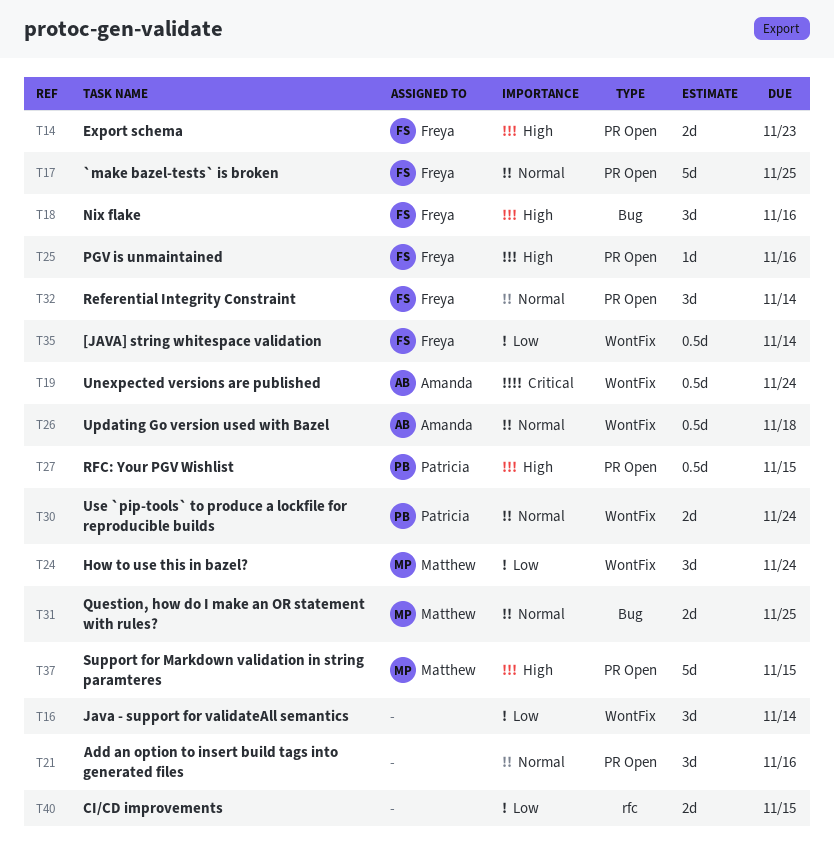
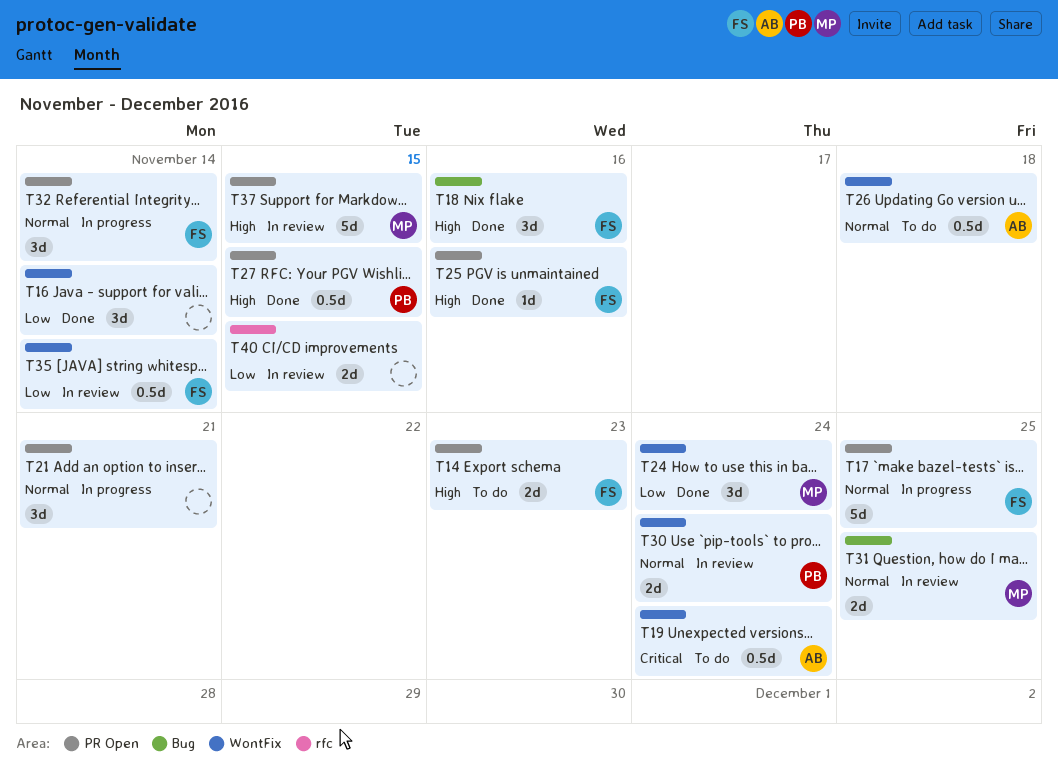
T21, due: Nov 16 -> Nov 21

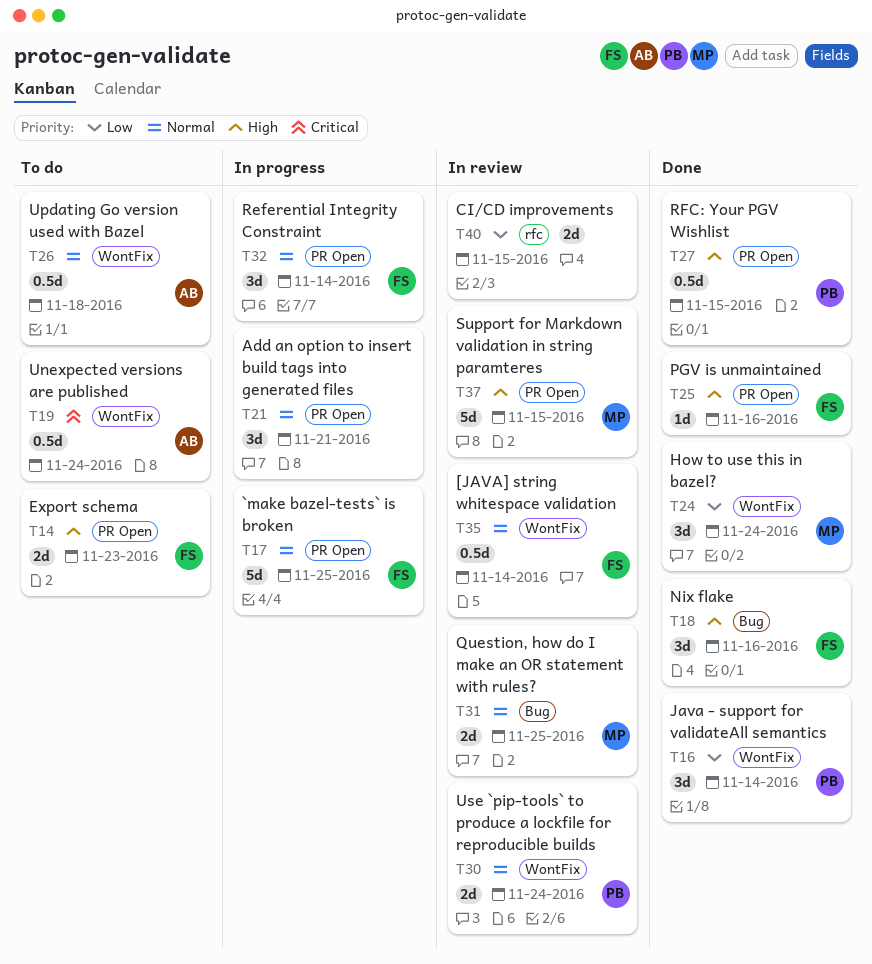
T16, owner: none -> PB
T35, priority: Low -> Normal

